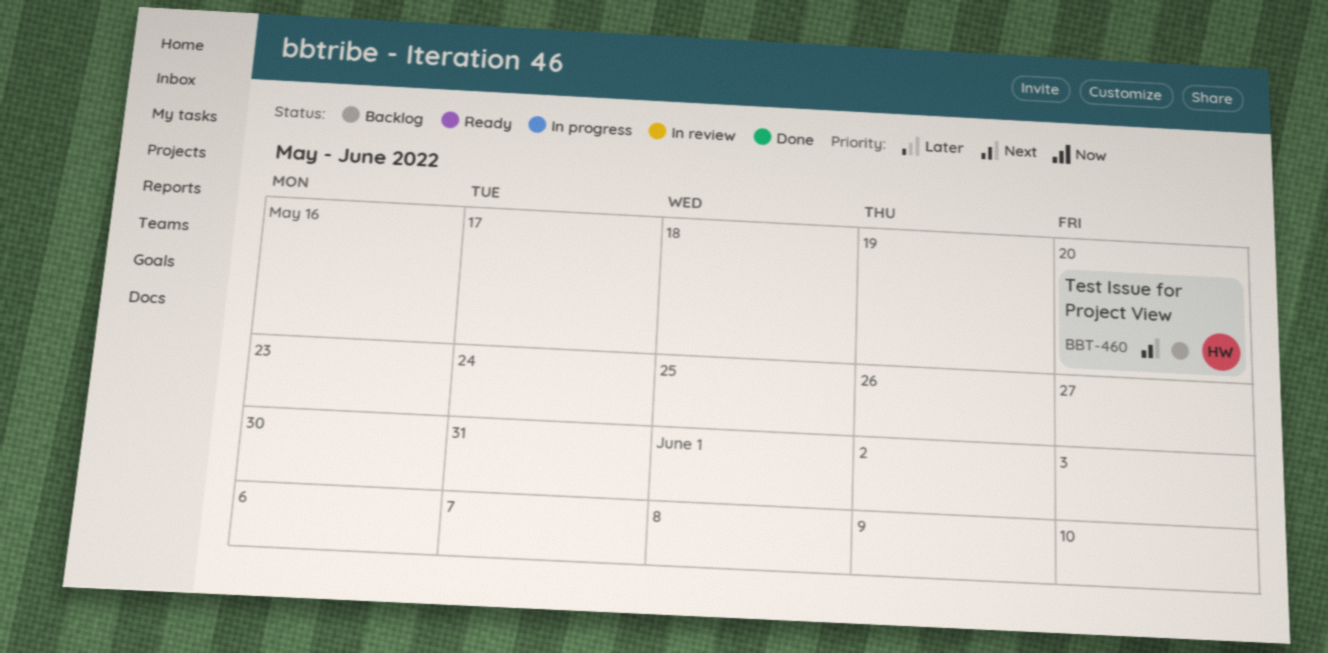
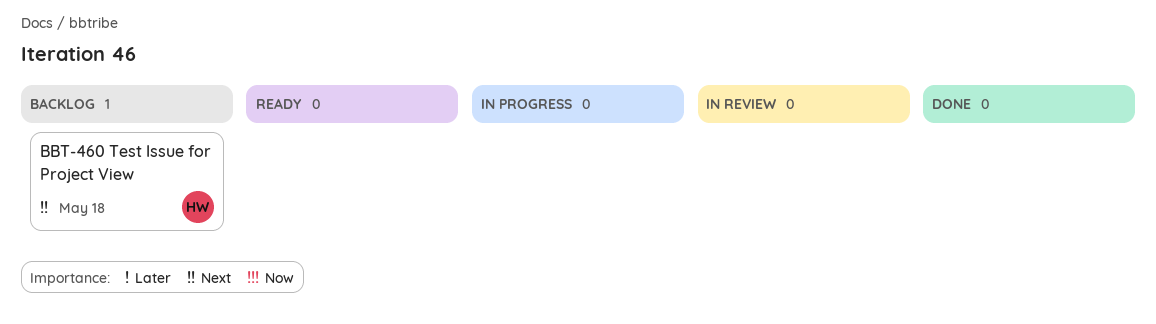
BBT-460, due: May 20 -> May 18

